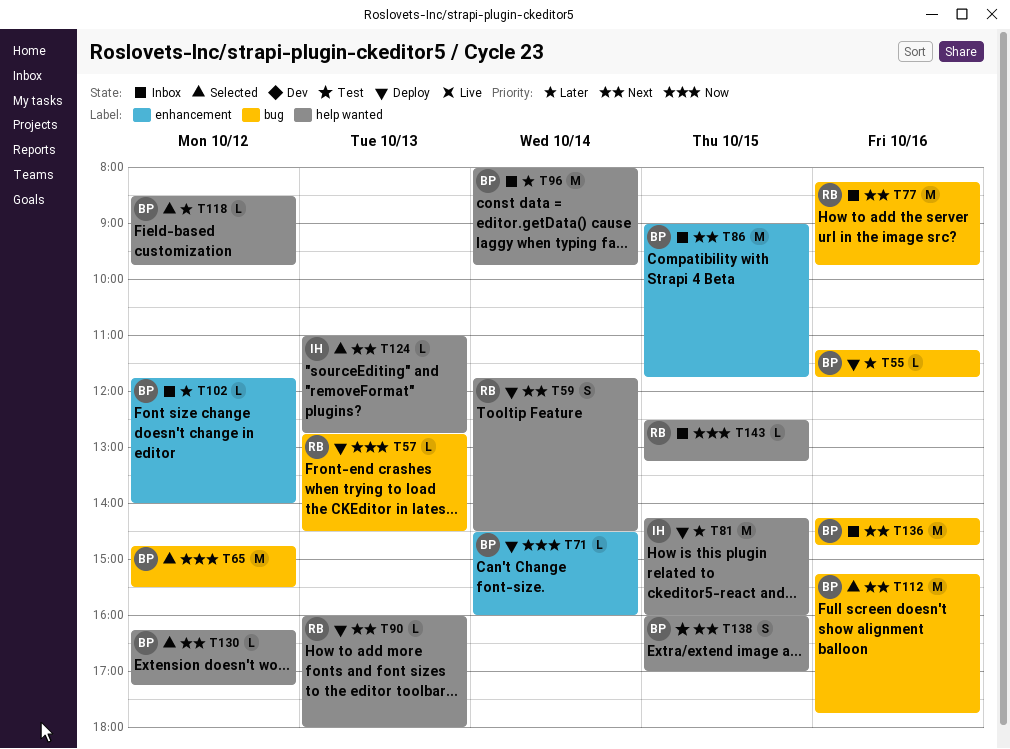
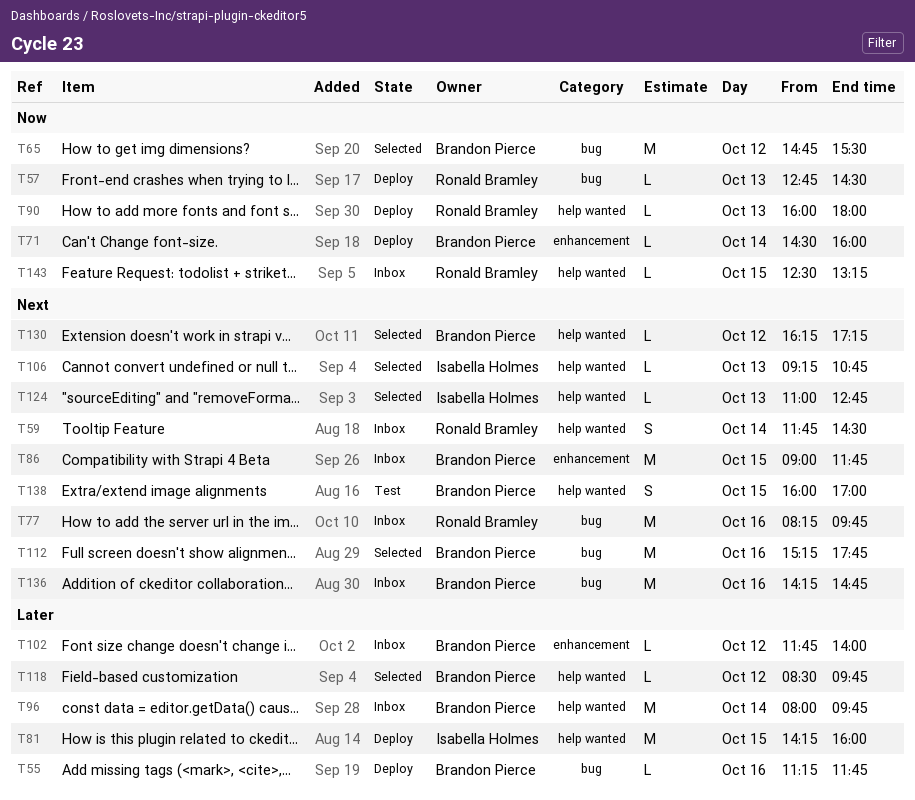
T59, status: Deploy -> Inbox
T90, priority: Next -> Now
T106: none -> present

